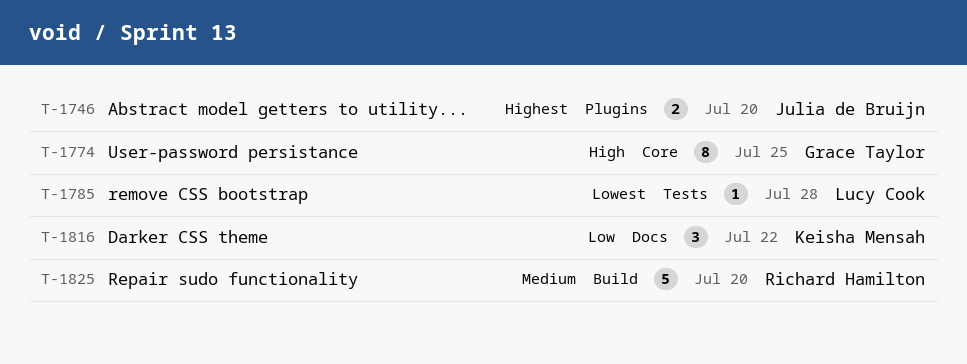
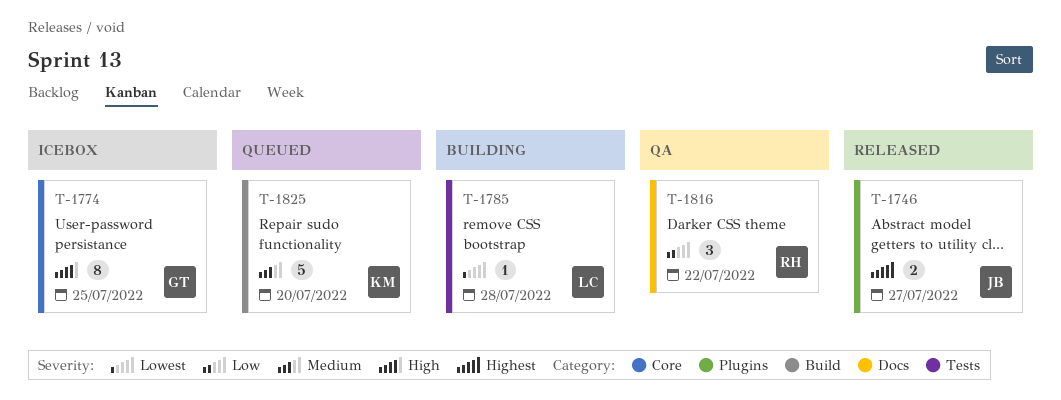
T-1746, due: Jul 20 -> Jul 27
T-1816, owner: Keisha Mensah -> Richard Hamilton
T-1825, owner: Richard Hamilton -> Keisha Mensah

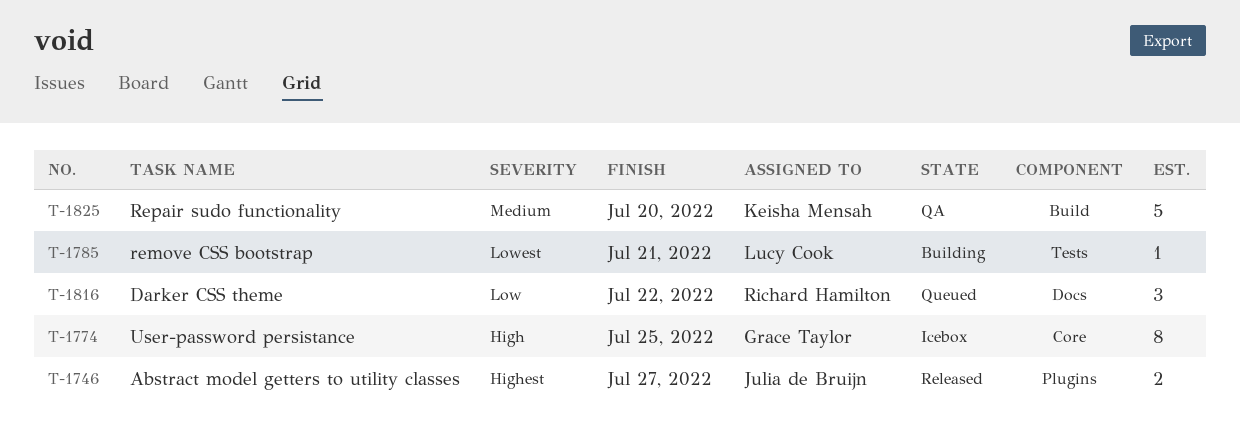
T-1785, due: Jul 28 -> Jul 21
T-1816, status: QA -> Queued
T-1825, status: Queued -> QA

